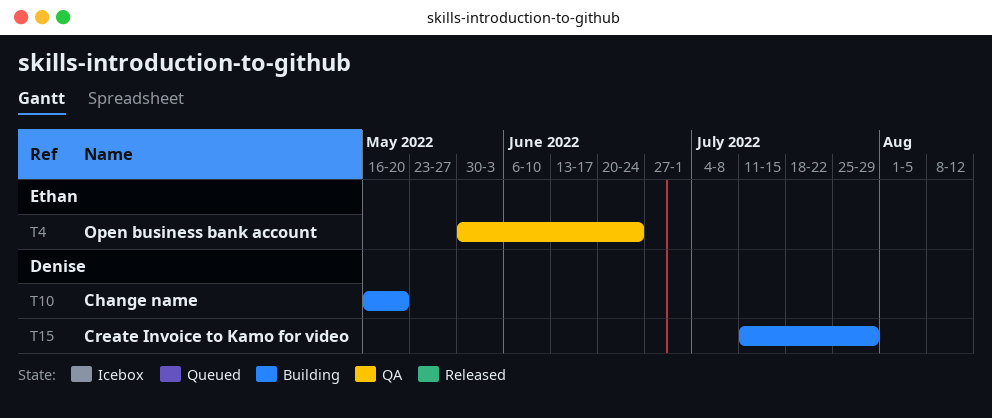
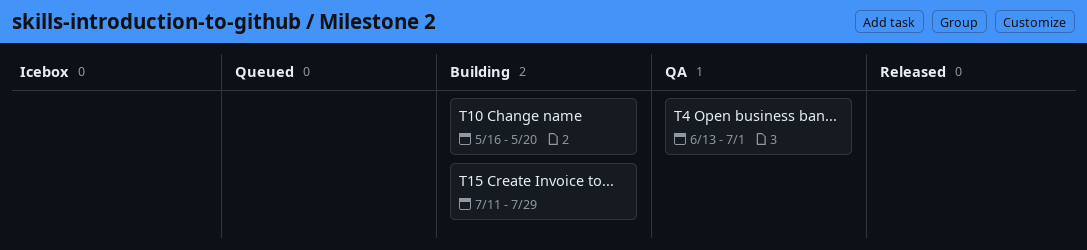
T4, start: May 30 -> Jun 13
T4, due: Jun 24 -> Jul 1

